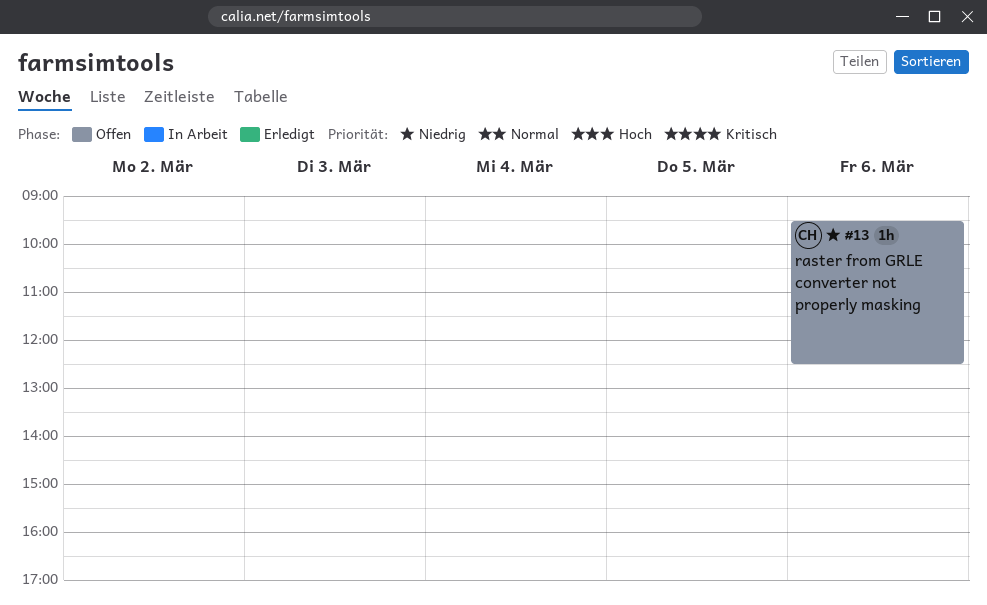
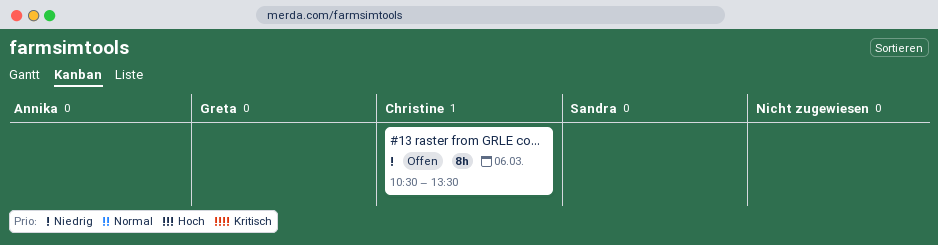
#13, estimate: 1h -> 8h
#13, begins: 09:30 -> 10:30
#13, ends: 12:30 -> 13:30

